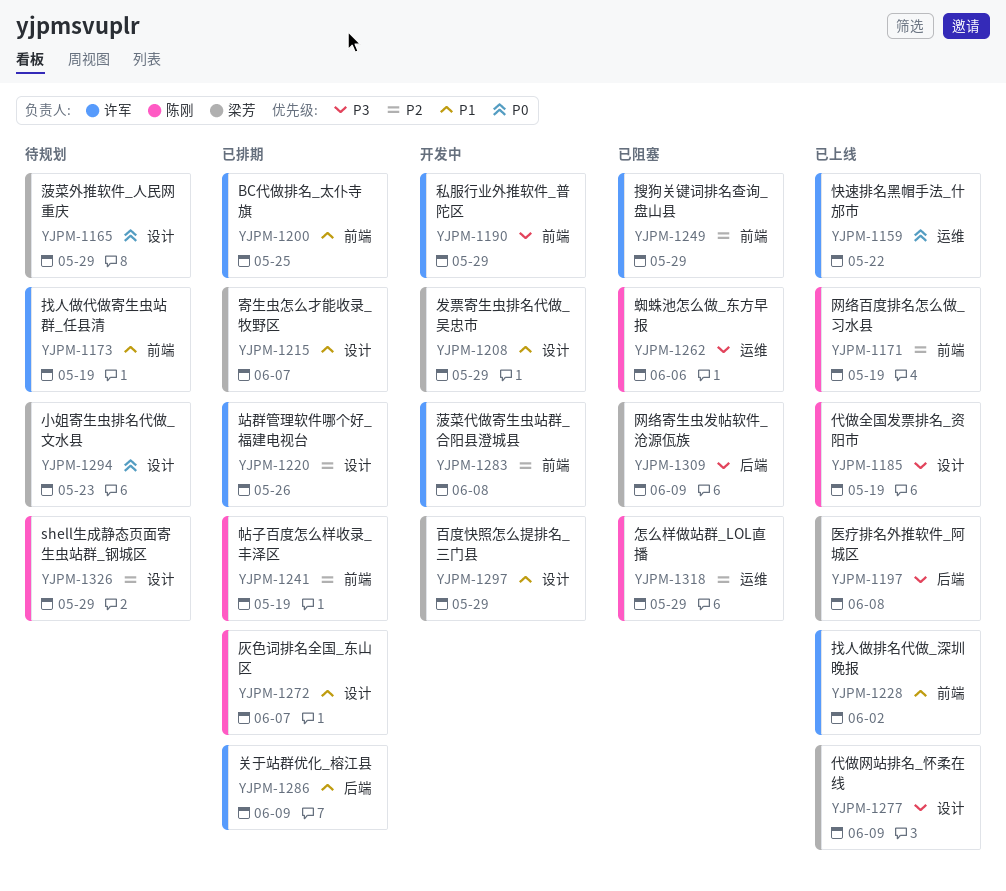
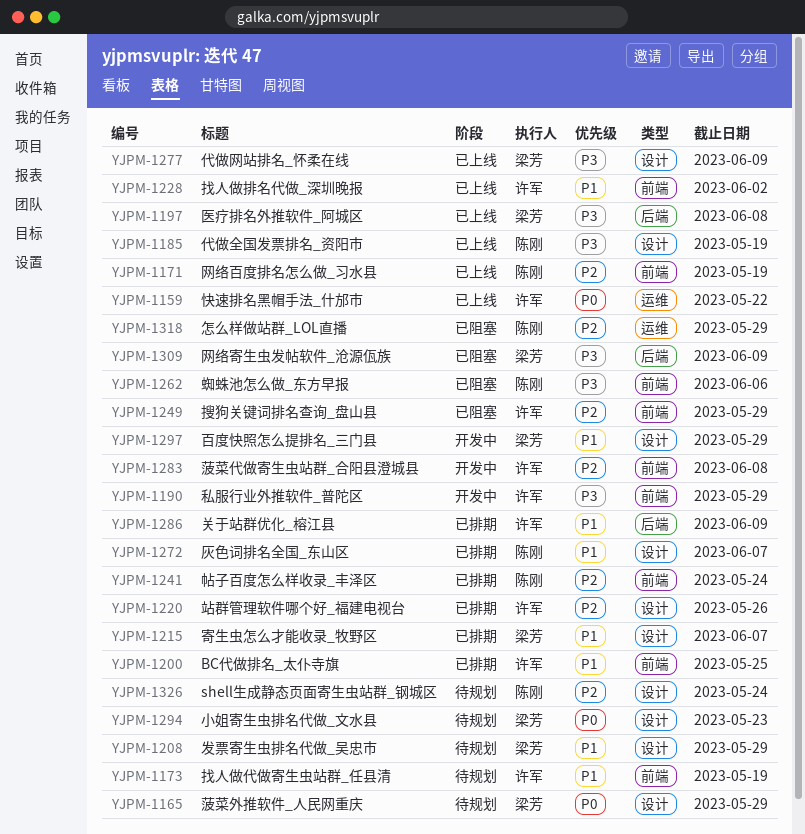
YJPM-1208, status: 开发中 -> 待规划
YJPM-1241, due: May 19 -> May 24
YJPM-1262, label: 运维 -> 前端
YJPM-1326, due: May 29 -> May 24

